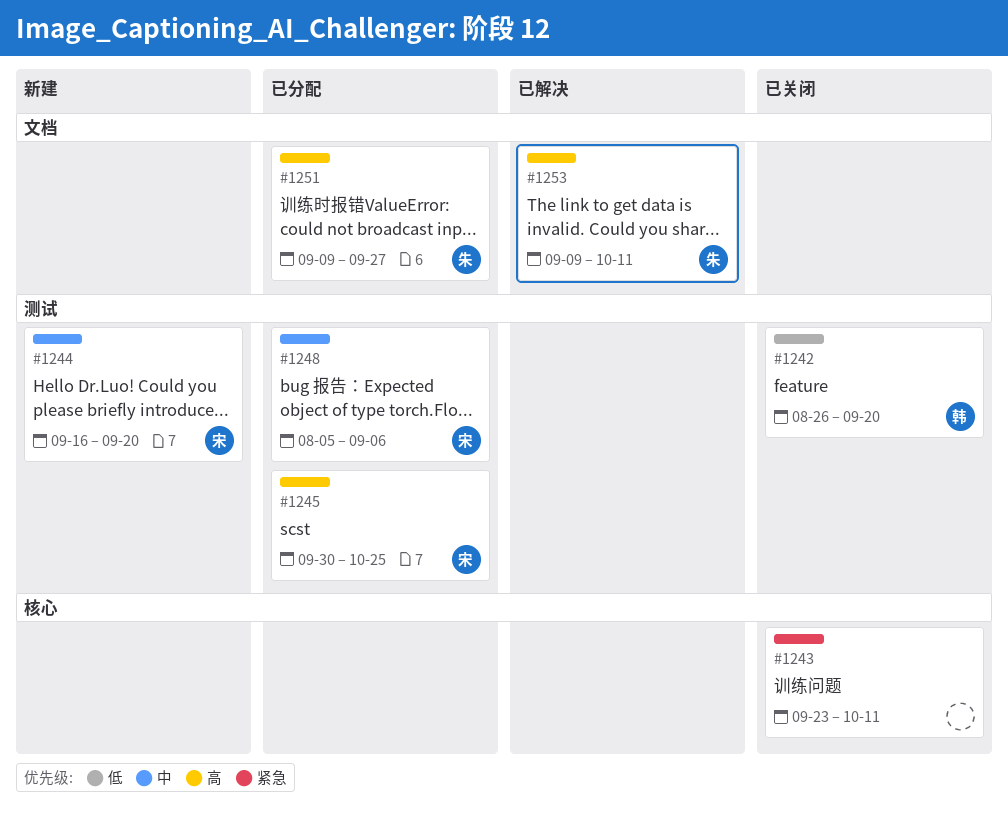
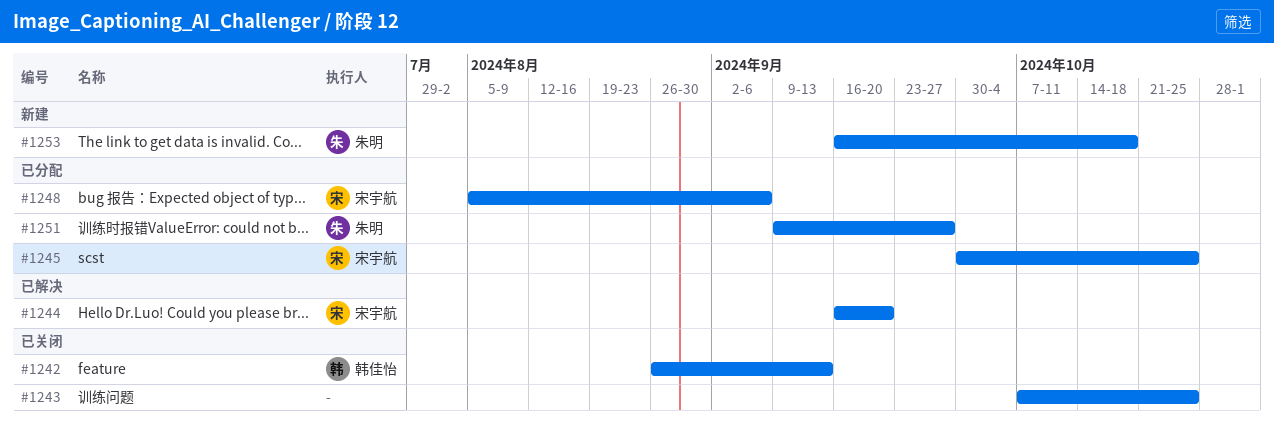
#1242, due: Sep 20 -> Sep 13
#1243, start: Sep 23 -> Oct 7
#1243, due: Oct 11 -> Oct 25
#1244, status: 新建 -> 已解决
#1253, status: 已解决 -> 新建
#1253, start: Sep 9 -> Sep 16
#1253, due: Oct 11 -> Oct 18

